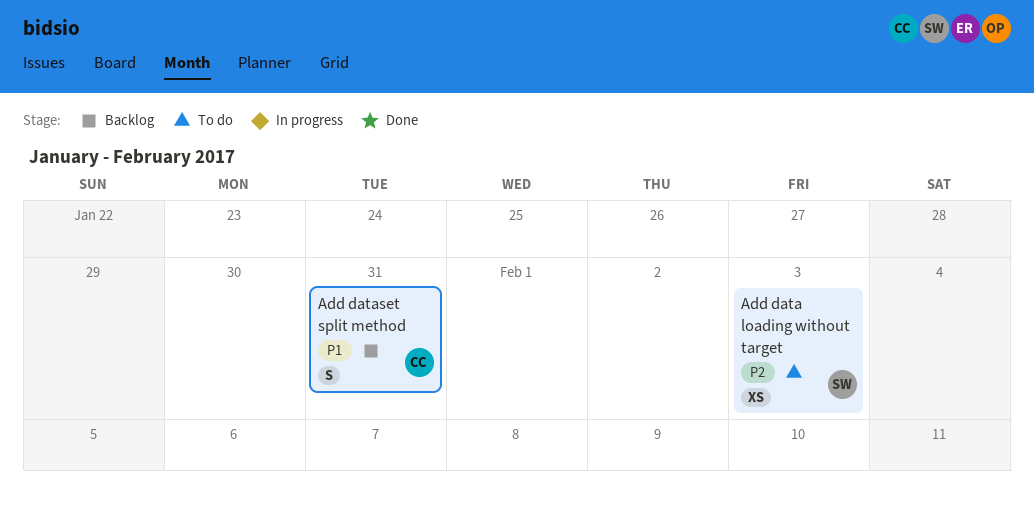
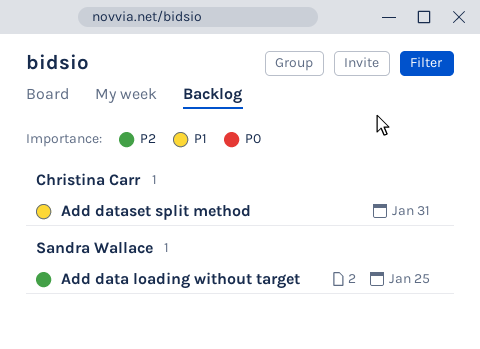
Add data loading without target, due: Feb 3 -> Jan 25

